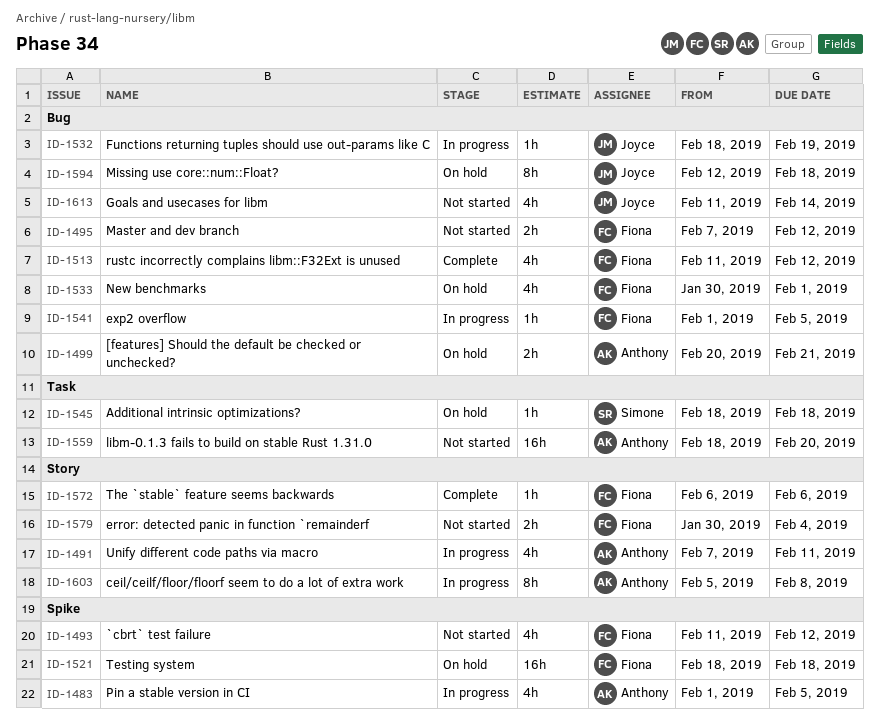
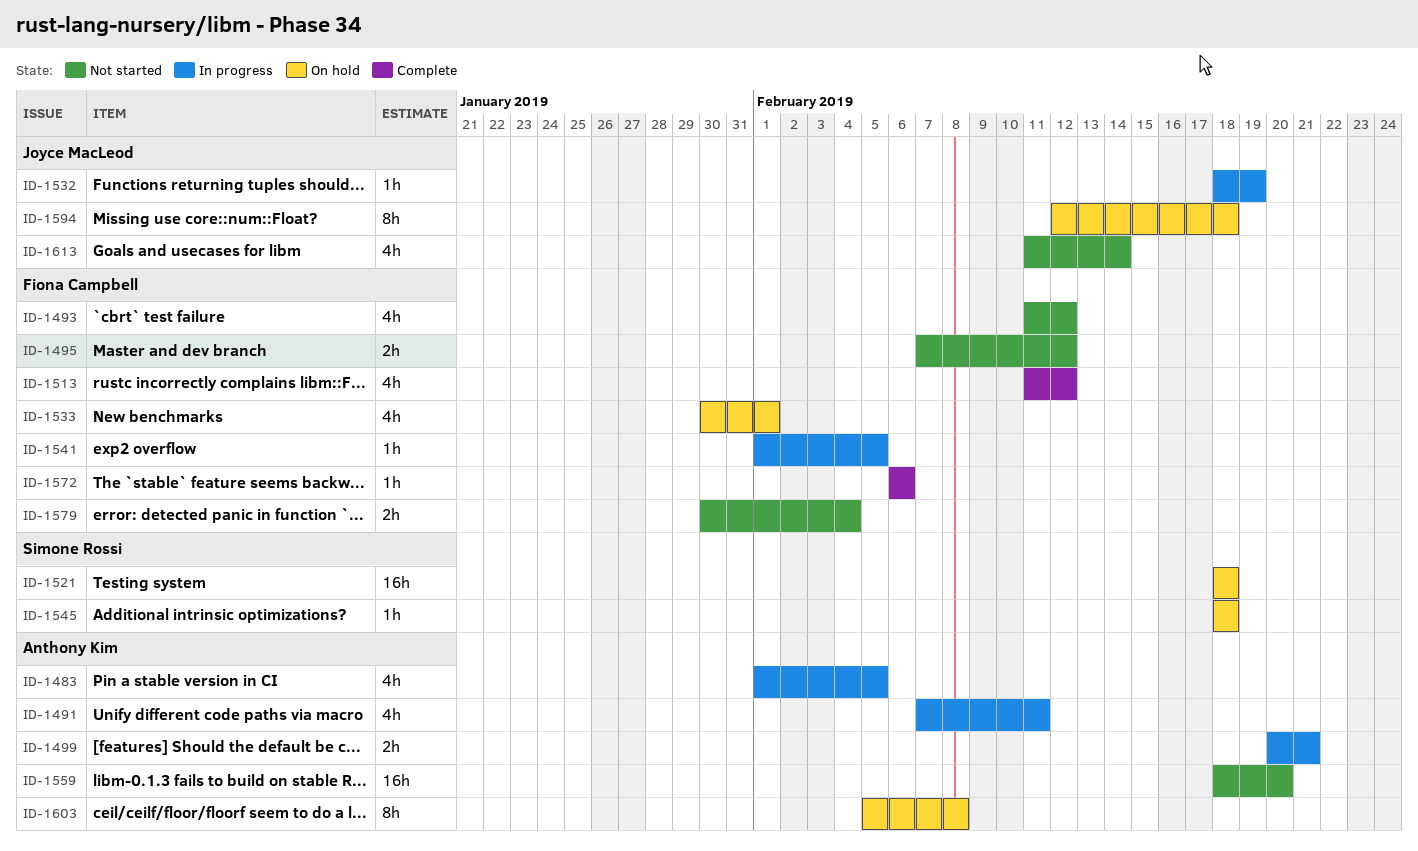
ID-1499, status: On hold -> In progress
ID-1521, owner: Fiona Campbell -> Simone Rossi
ID-1603, status: In progress -> On hold

